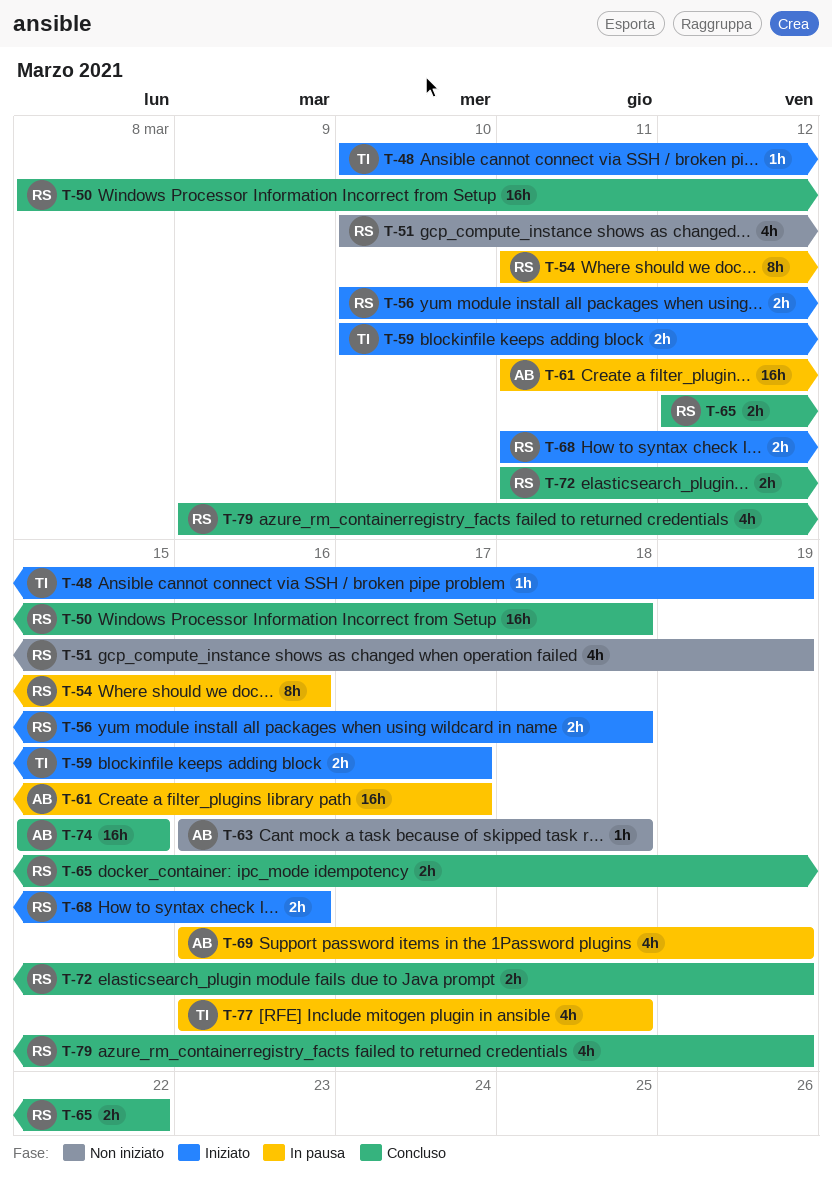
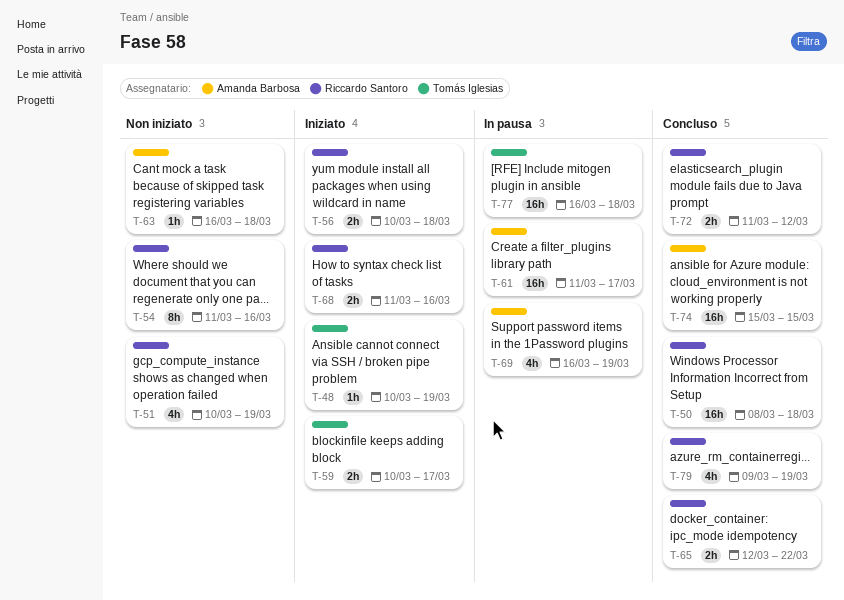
T-54, status: In pausa -> Non iniziato
T-72, due: Mar 19 -> Mar 12
T-77, estimate: 4h -> 16h

